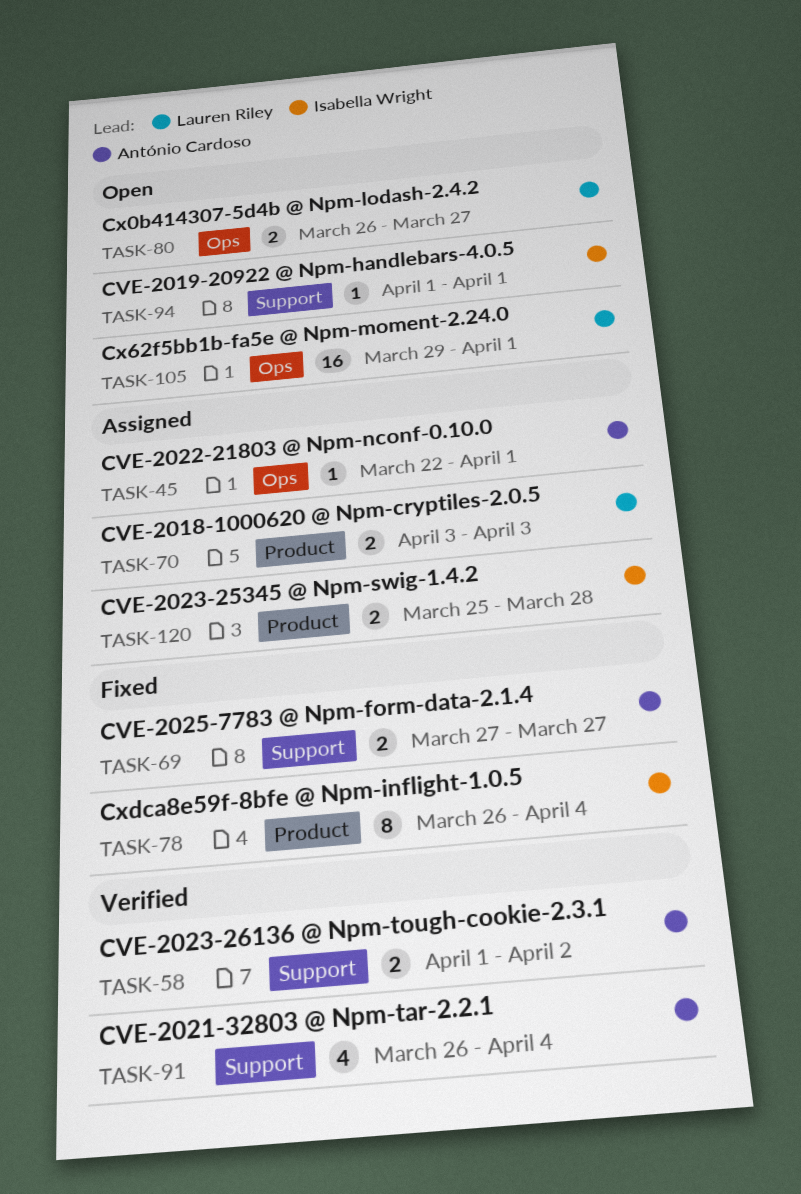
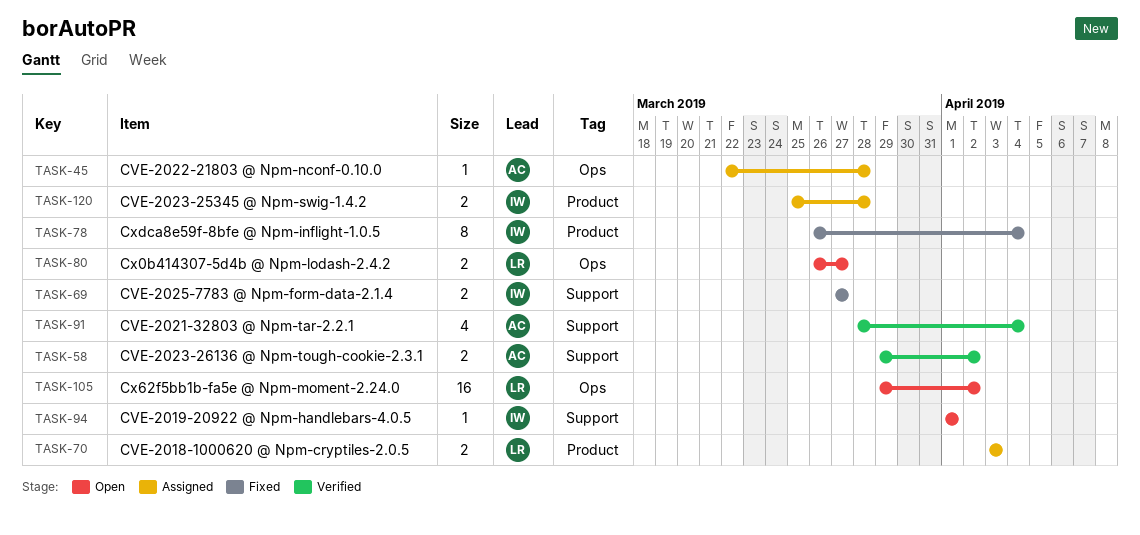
TASK-45, due: Apr 1 -> Mar 28
TASK-58, start: Apr 1 -> Mar 29
TASK-69, owner: António Cardoso -> Isabella Wright
TASK-91, start: Mar 26 -> Mar 28
TASK-105, due: Apr 1 -> Apr 2

